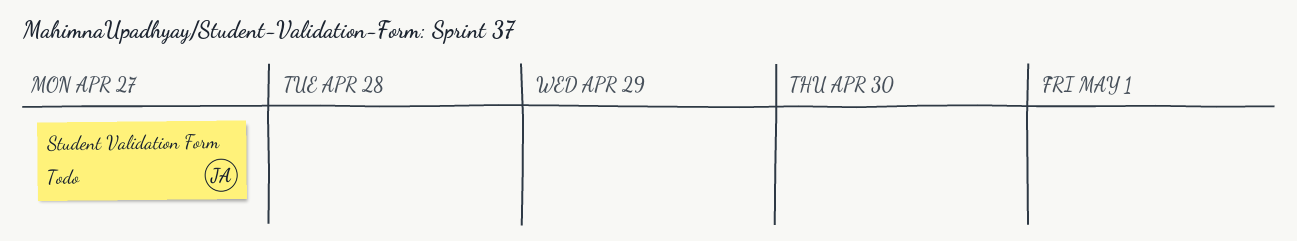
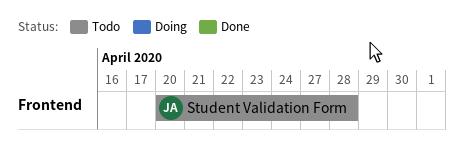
Student Validation Form, due: Apr 27 -> Apr 28

